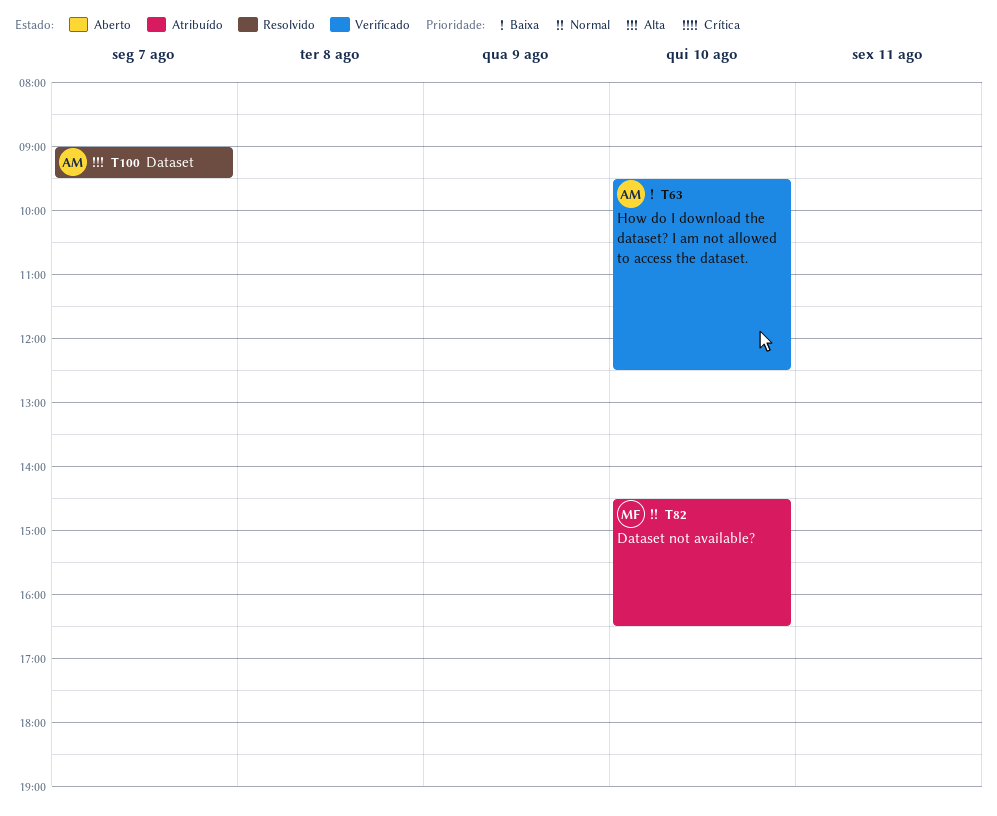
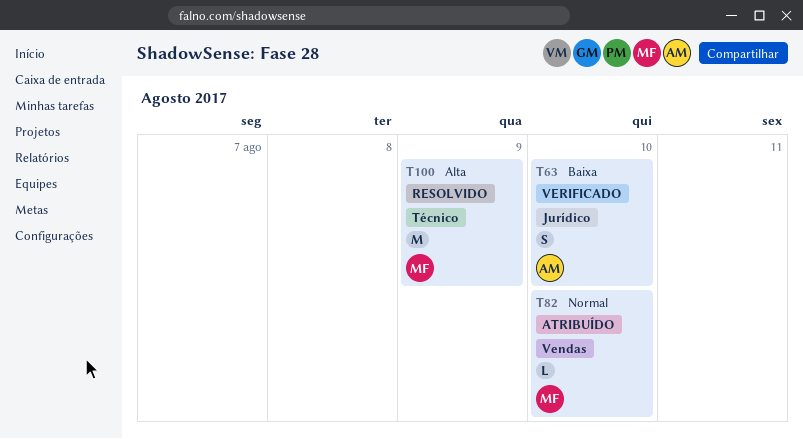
T100, owner: AM -> MF
T100, day: Aug 7 -> Aug 9

